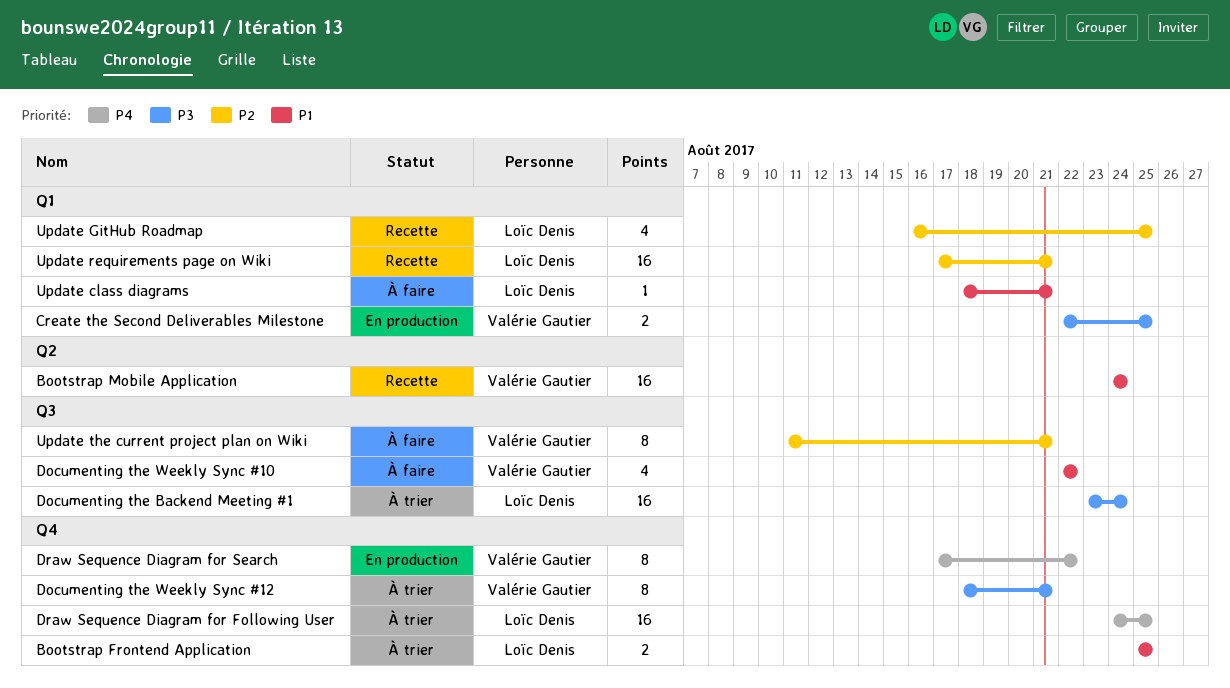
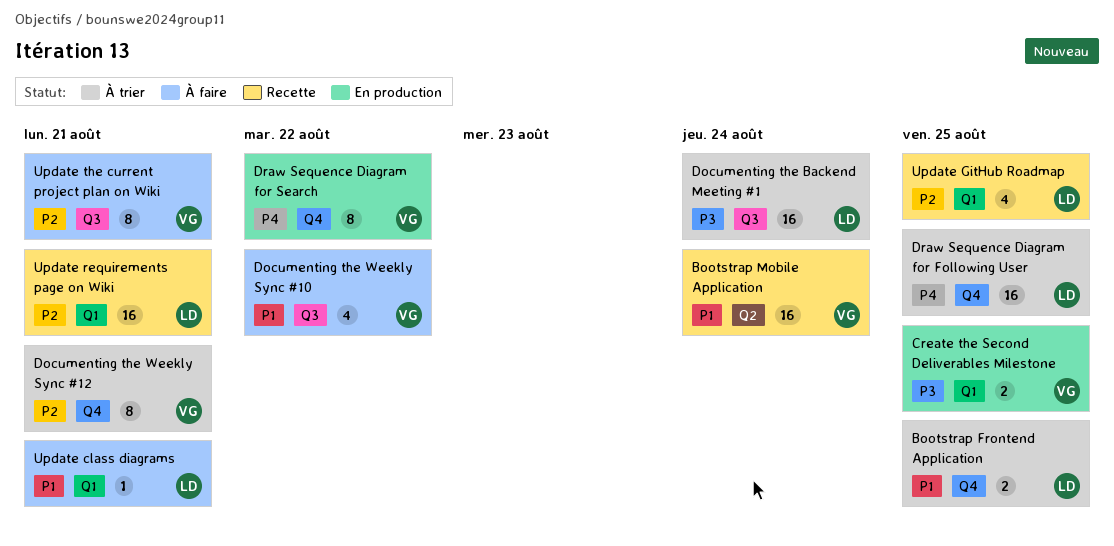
Documenting the Weekly Sync #12, priority: P3 -> P2

